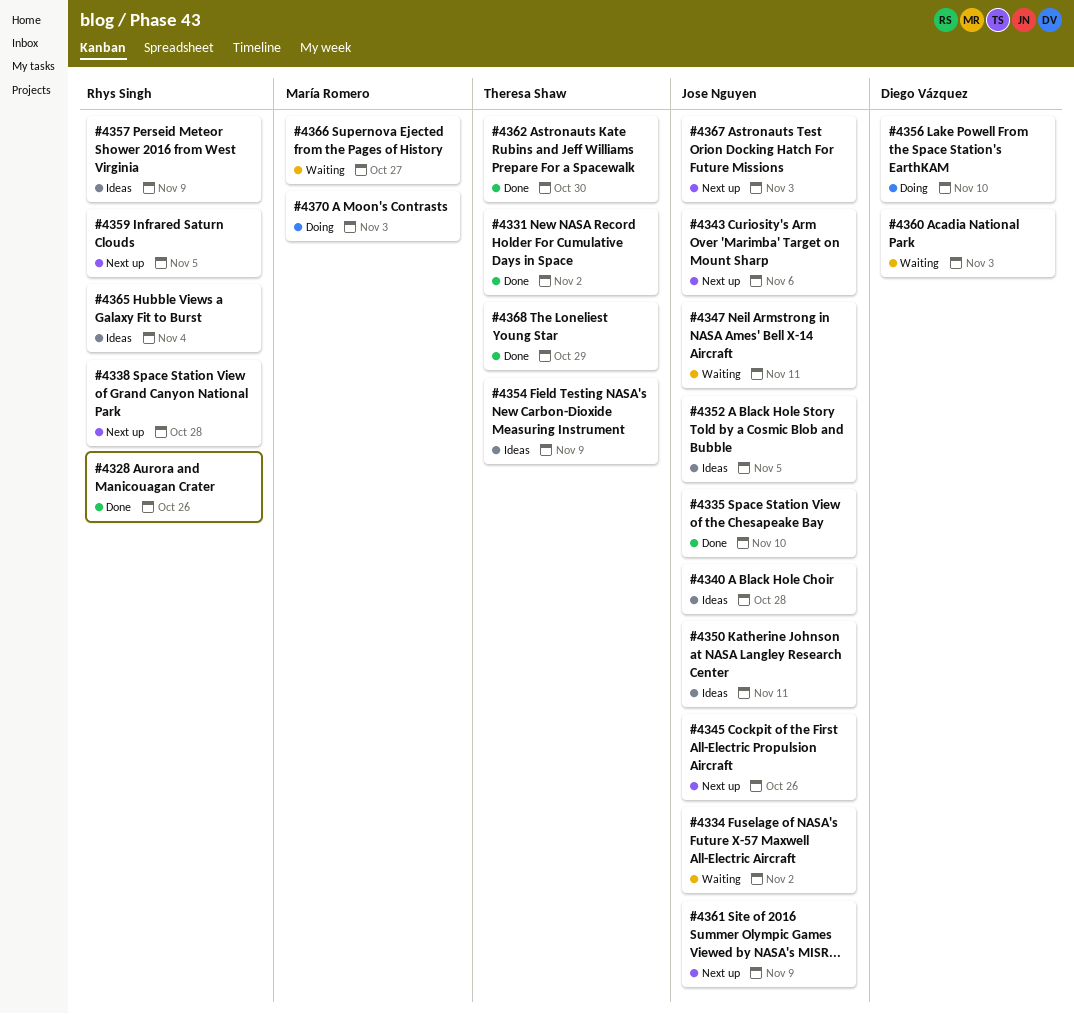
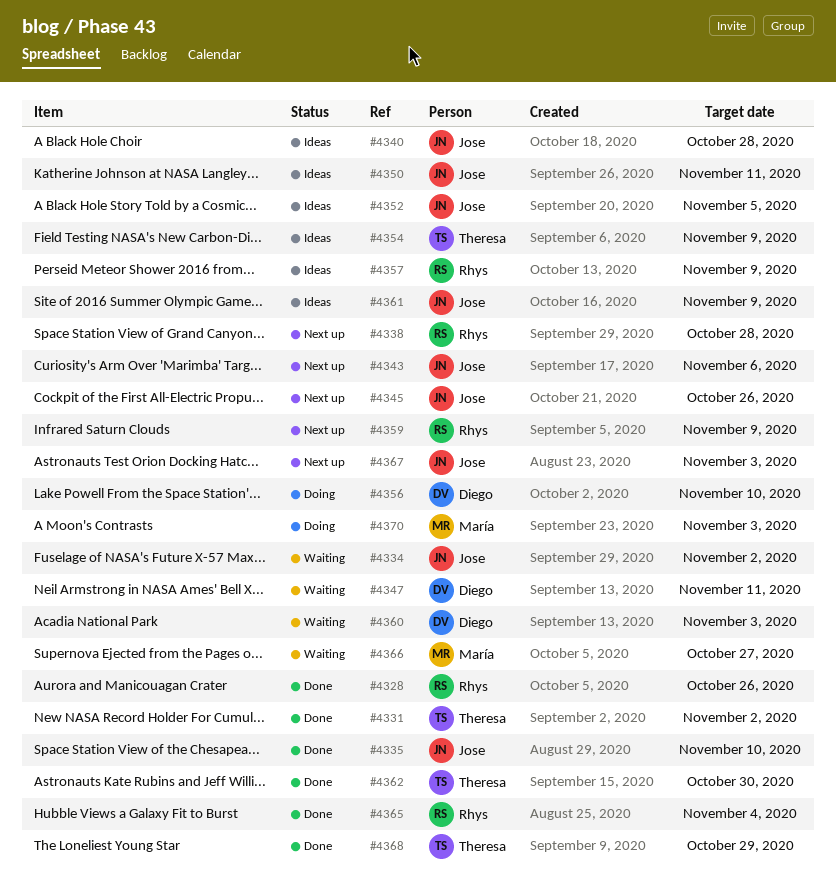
#4347, owner: Jose Nguyen -> Diego Vázquez
#4359, due: Nov 5 -> Nov 9
#4361, status: Next up -> Ideas
#4365, status: Ideas -> Done

